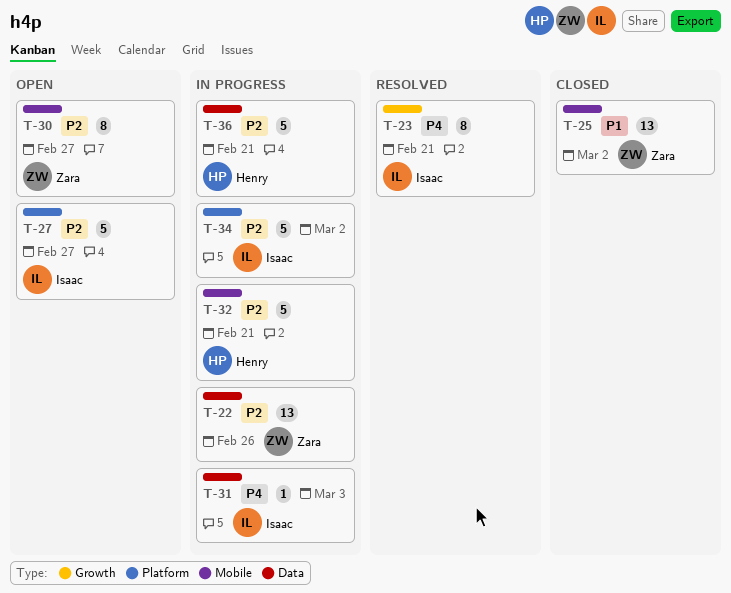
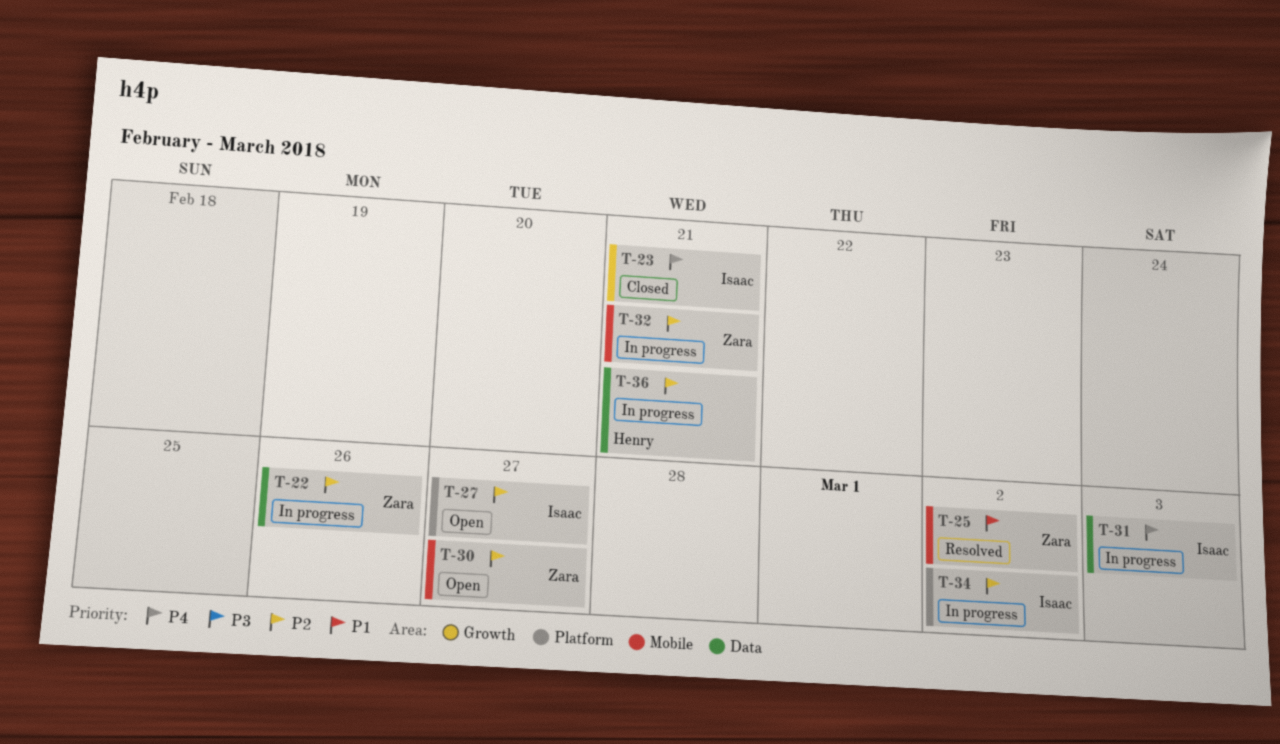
T-23, status: Resolved -> Closed
T-25, status: Closed -> Resolved
T-32, owner: Henry -> Zara

